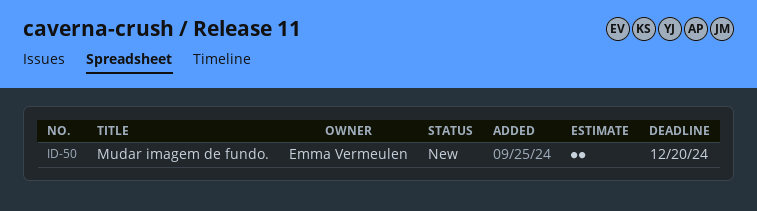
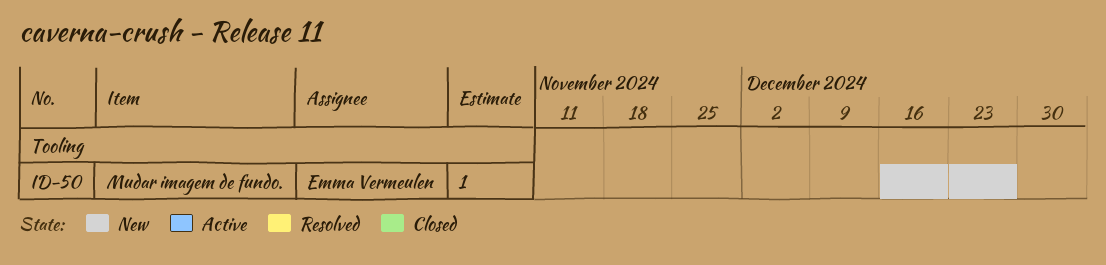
ID-50, estimate: 2 -> 1
ID-50, due: Dec 20 -> Dec 27

